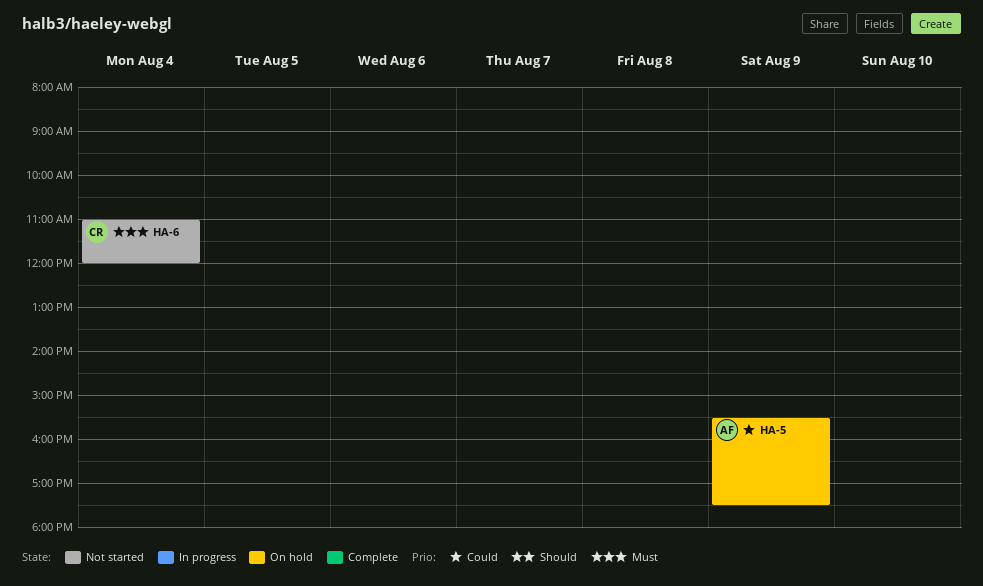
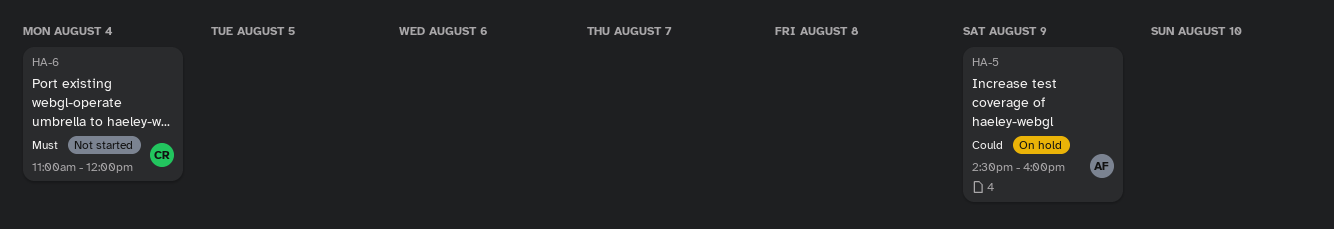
HA-5, begins: 15:30 -> 14:30
HA-5, ends: 17:30 -> 16:00

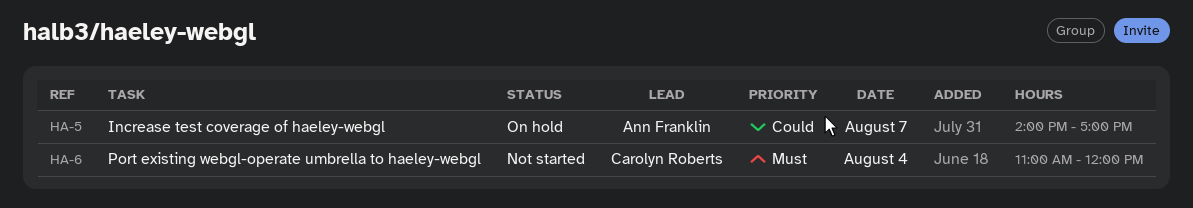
HA-5, day: Aug 9 -> Aug 7
HA-5, begins: 14:30 -> 14:00
HA-5, ends: 16:00 -> 17:00

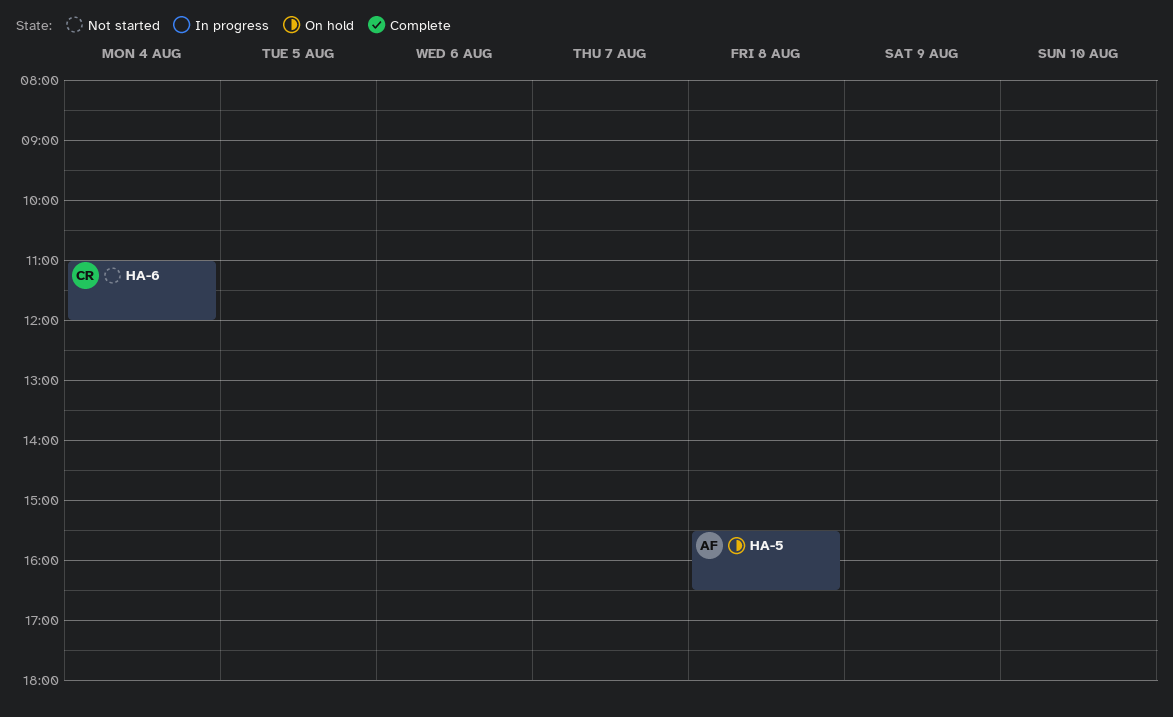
HA-5, day: Aug 7 -> Aug 8
HA-5, begins: 14:00 -> 15:30
HA-5, ends: 17:00 -> 16:30

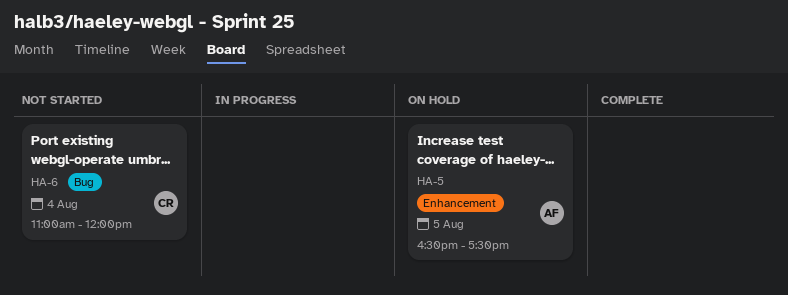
HA-5, day: Aug 8 -> Aug 5
HA-5, begins: 15:30 -> 16:30
HA-5, ends: 16:30 -> 17:30

